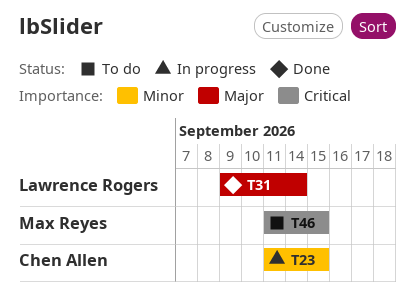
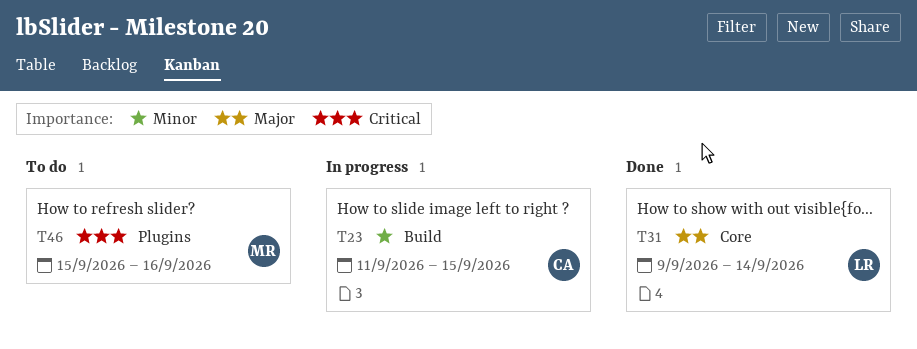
T46, start: Sep 11 -> Sep 15
T46, due: Sep 15 -> Sep 16

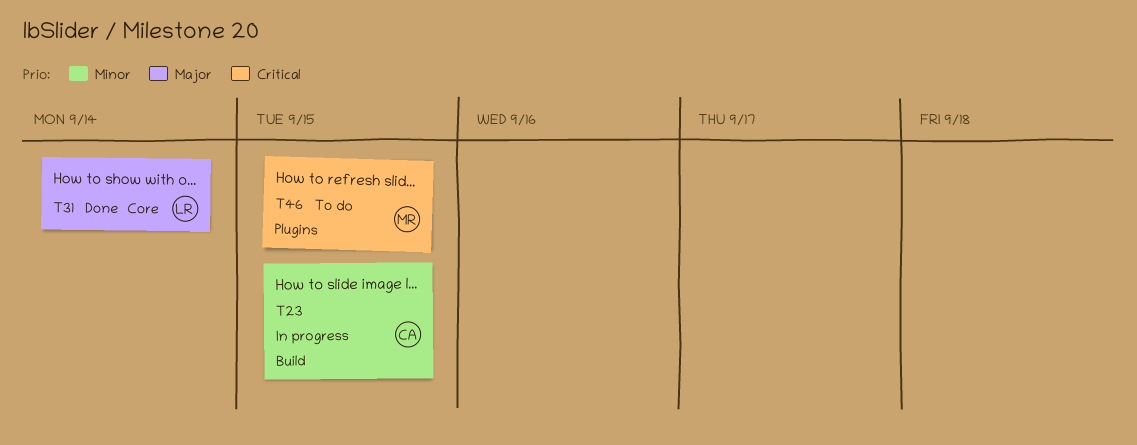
T46, due: Sep 16 -> Sep 15

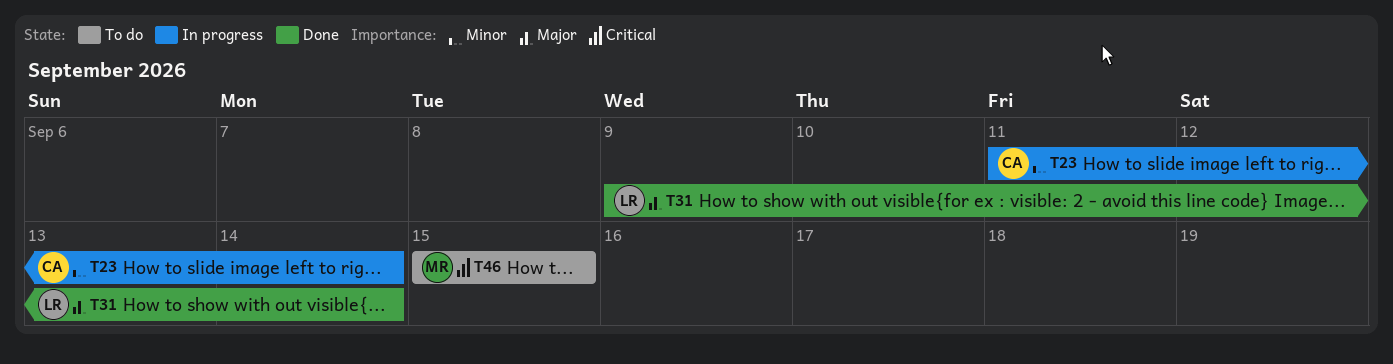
T23, due: Sep 15 -> Sep 14

